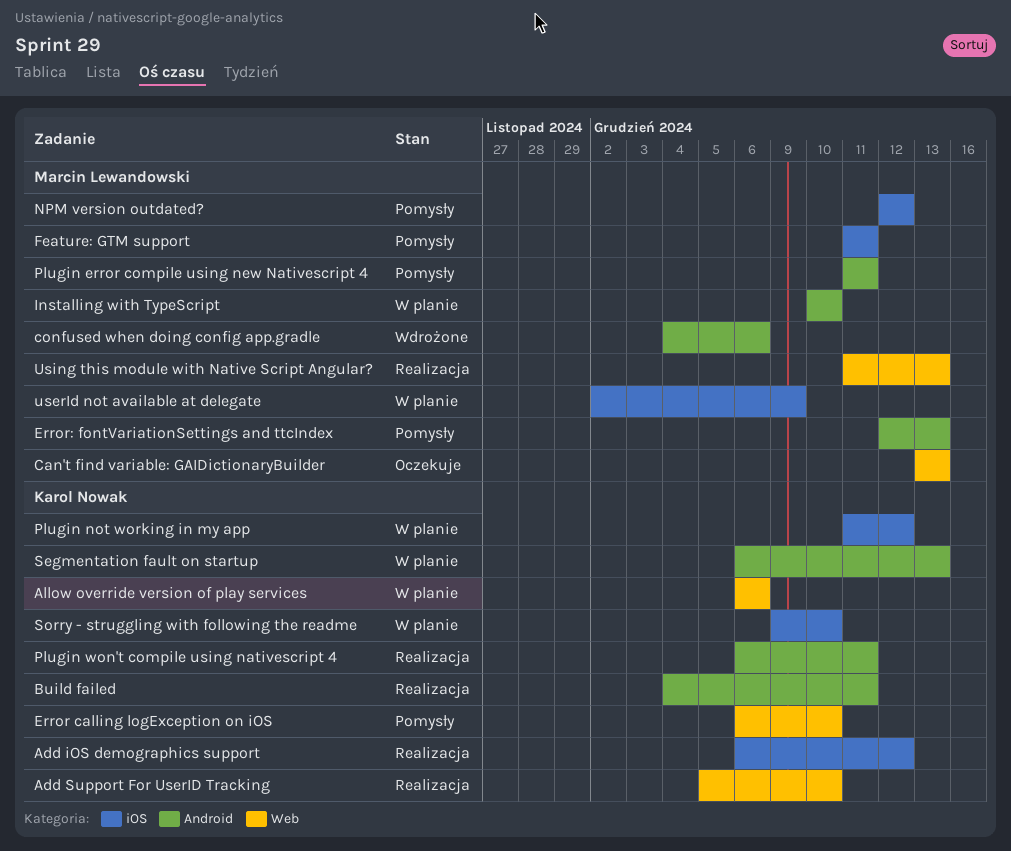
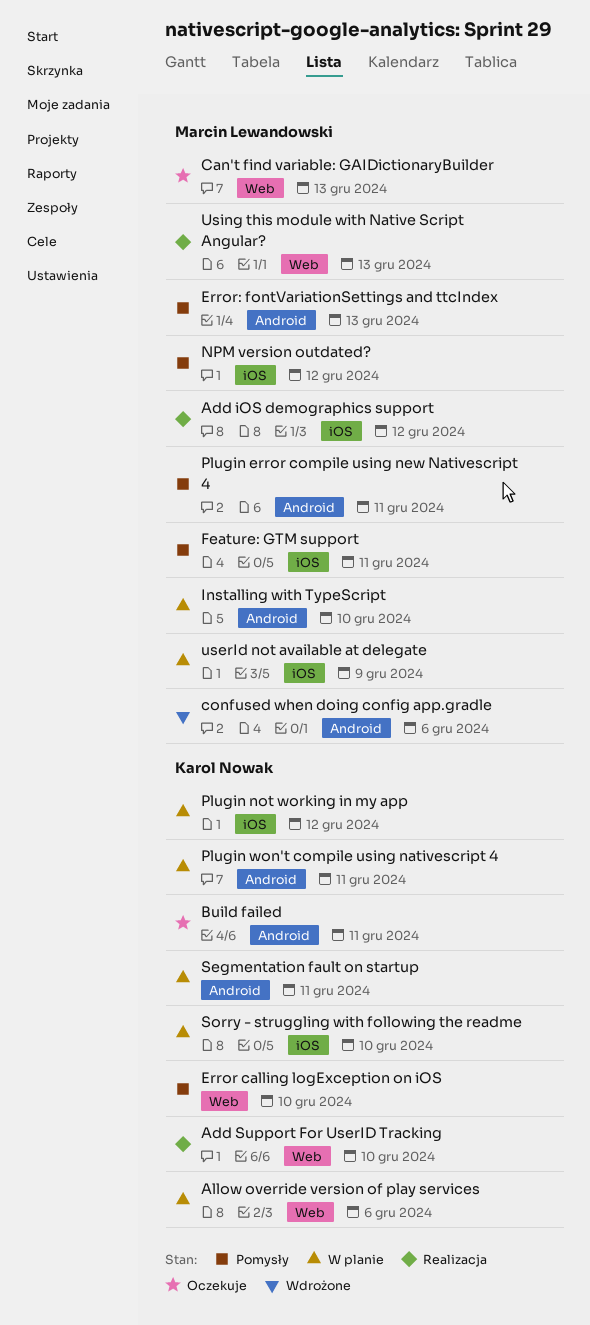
Add iOS demographics support, owner: Karol Nowak -> Marcin Lewandowski
Build failed, status: Realizacja -> Oczekuje
Plugin won't compile using nativescript 4, status: Realizacja -> W planie
Segmentation fault on startup, due: Dec 13 -> Dec 11

